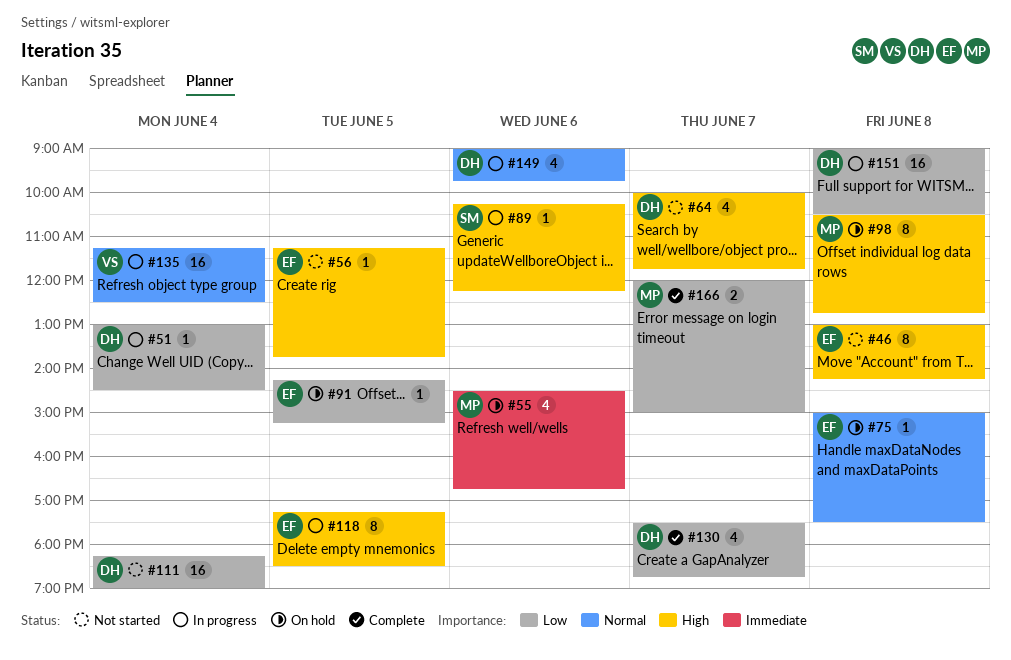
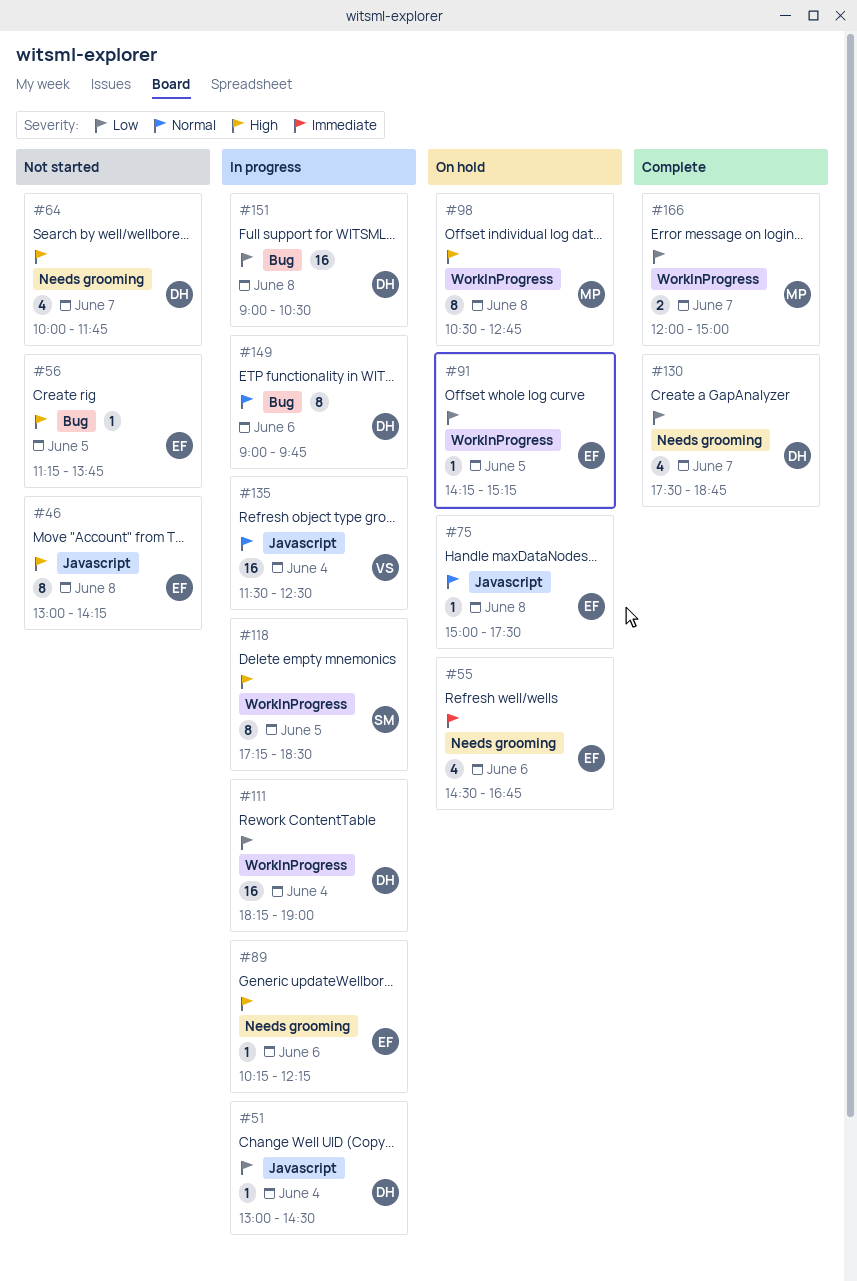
#55, owner: MP -> EF
#89, owner: SM -> EF
#111, status: Not started -> In progress
#118, owner: EF -> SM
#135, begins: 11:15 -> 11:30
#149, estimate: 4 -> 8

